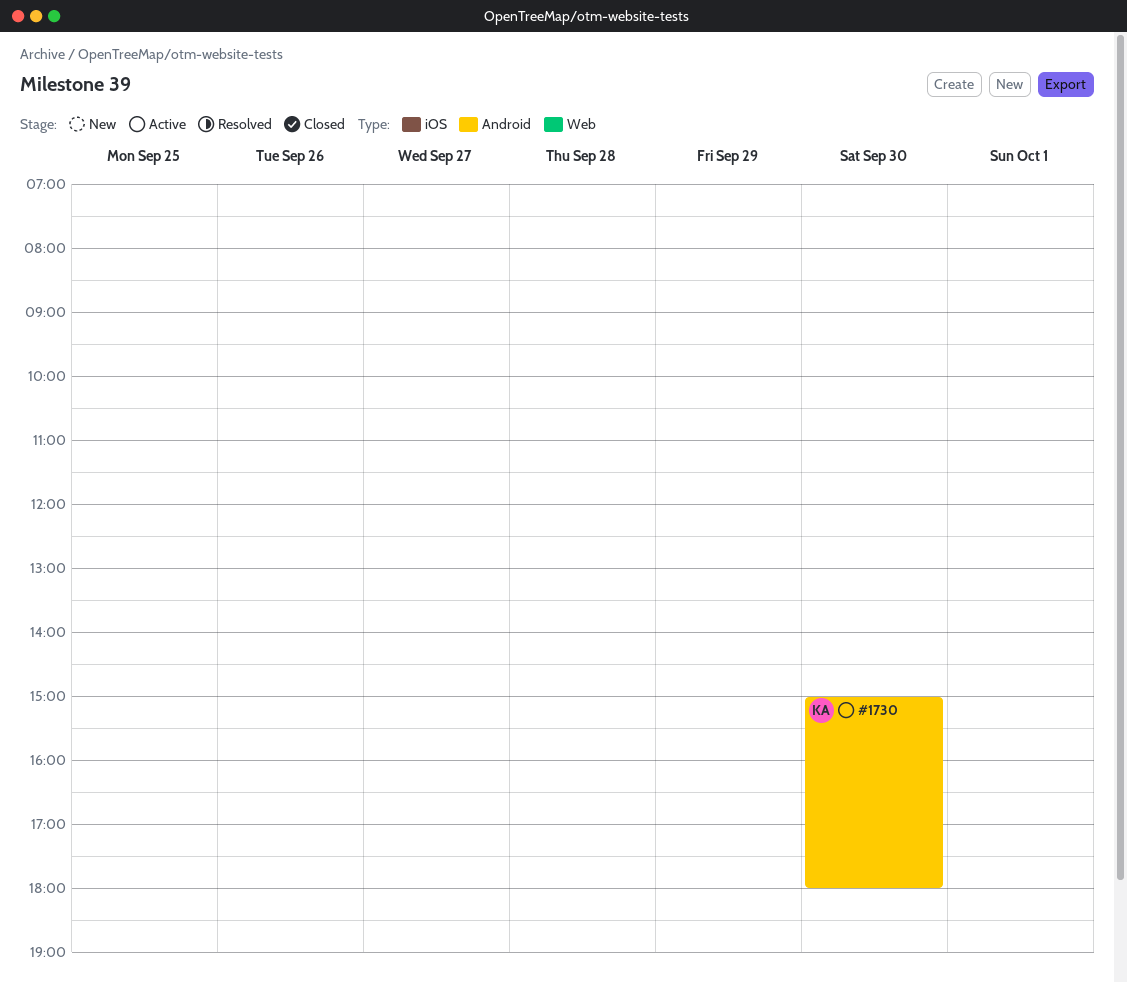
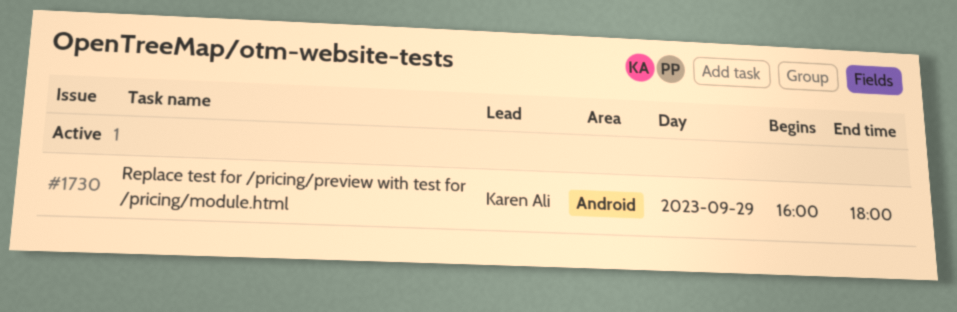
#1730, day: Sep 30 -> Sep 29
#1730, begins: 15:00 -> 16:00

